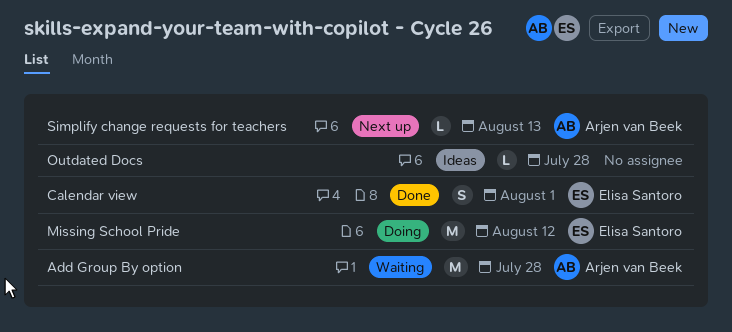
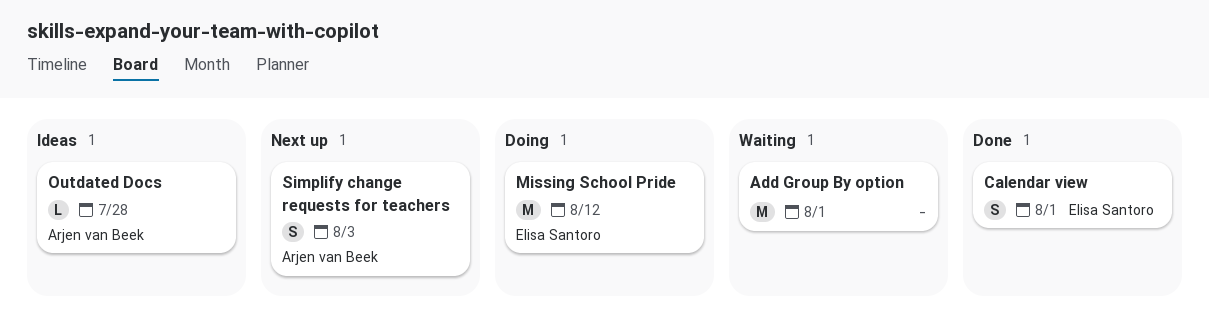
Add Group By option, owner: Arjen van Beek -> none
Add Group By option, due: Jul 28 -> Aug 1
Outdated Docs, owner: none -> Arjen van Beek
Simplify change requests for teachers, estimate: L -> S
Simplify change requests for teachers, due: Aug 13 -> Aug 3

